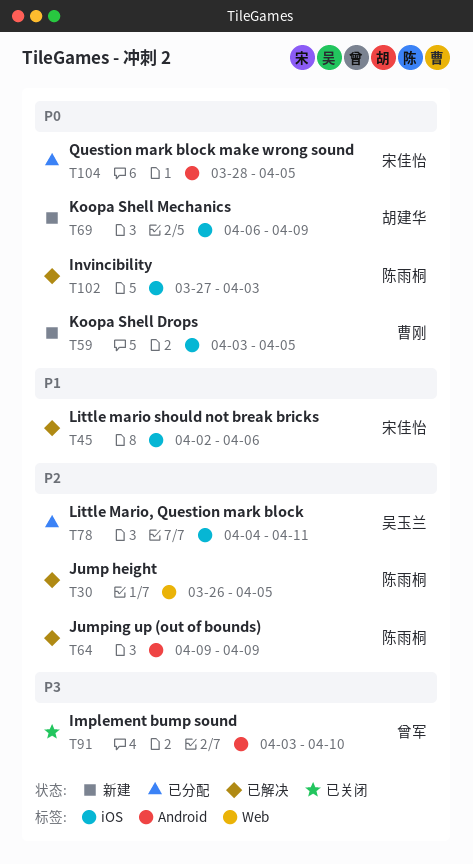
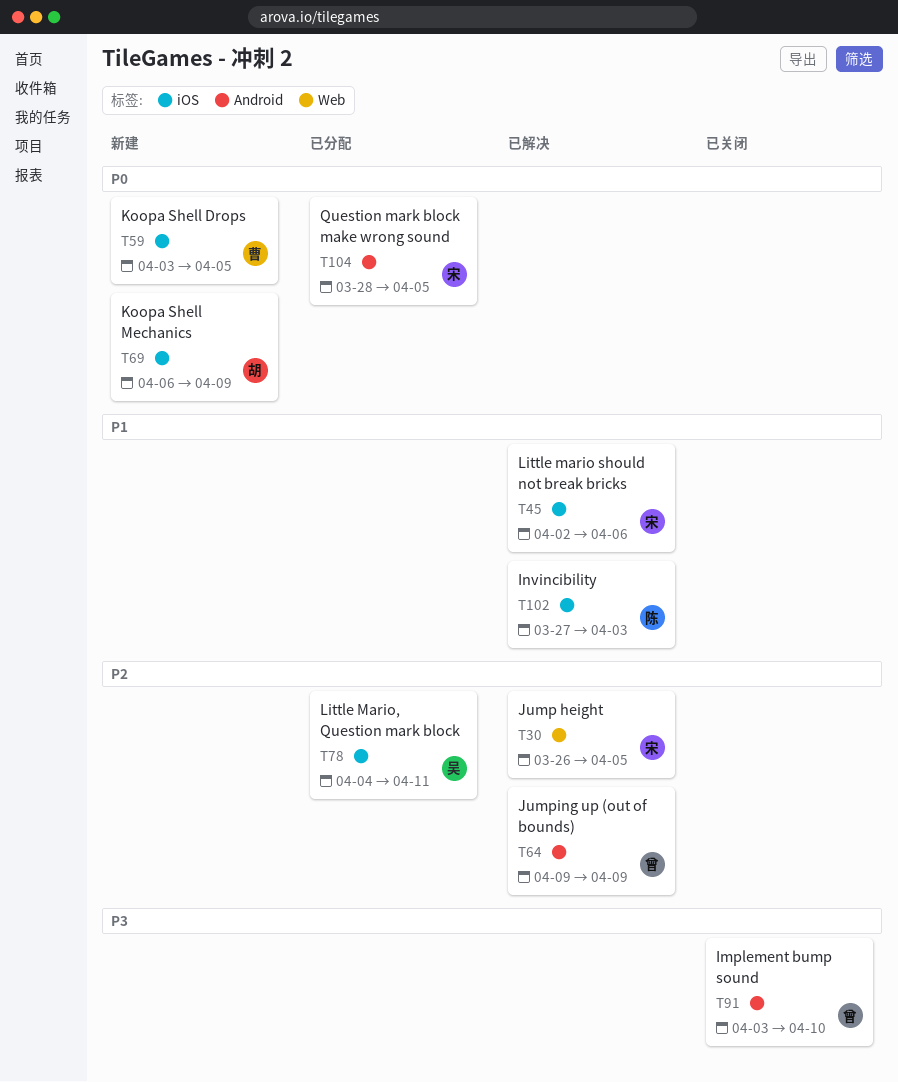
T30, owner: 陈雨桐 -> 宋佳怡
T64, owner: 陈雨桐 -> 曾军
T102, priority: P0 -> P1

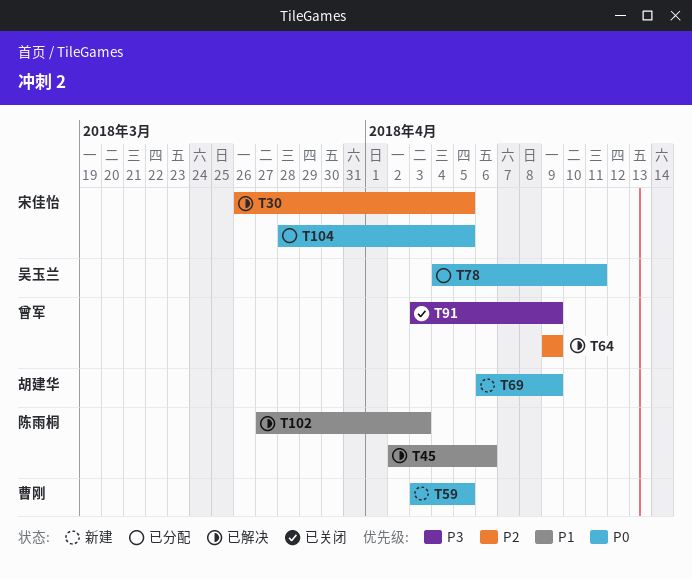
T45, owner: 宋佳怡 -> 陈雨桐
T78, priority: P2 -> P0
T91, due: Apr 10 -> Apr 9

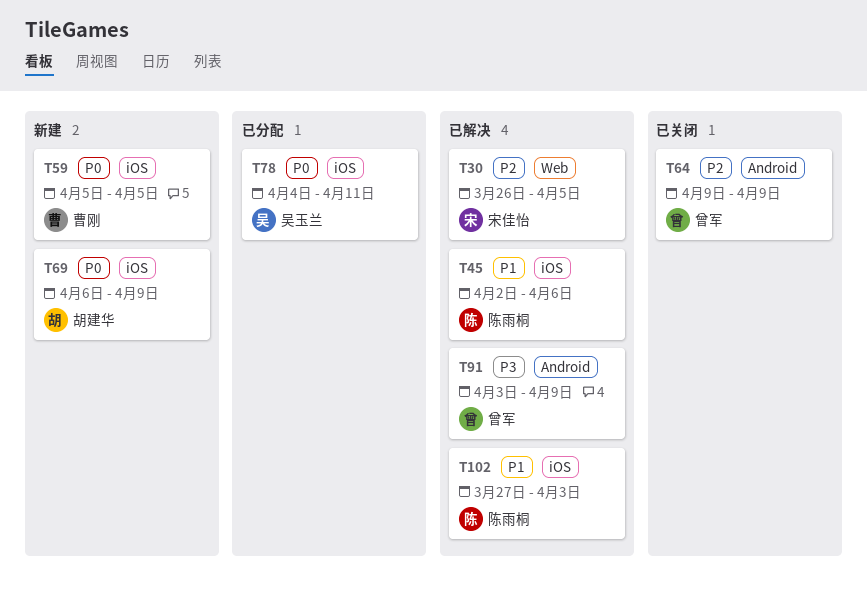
T59, start: Apr 3 -> Apr 5
T64, status: 已解决 -> 已关闭
T91, status: 已关闭 -> 已解决
T104: present -> none

